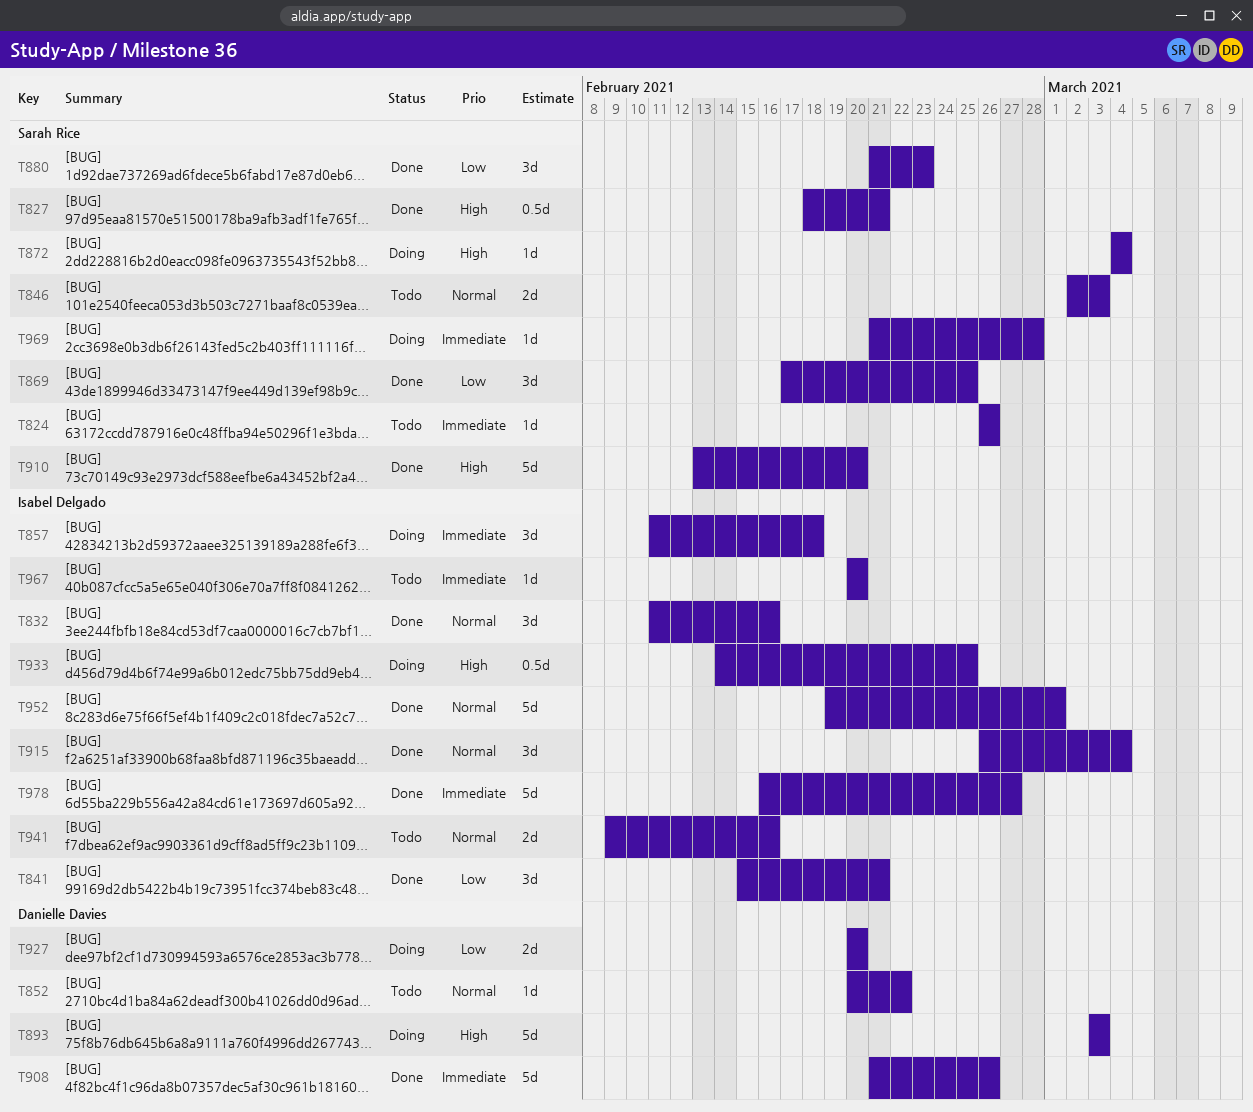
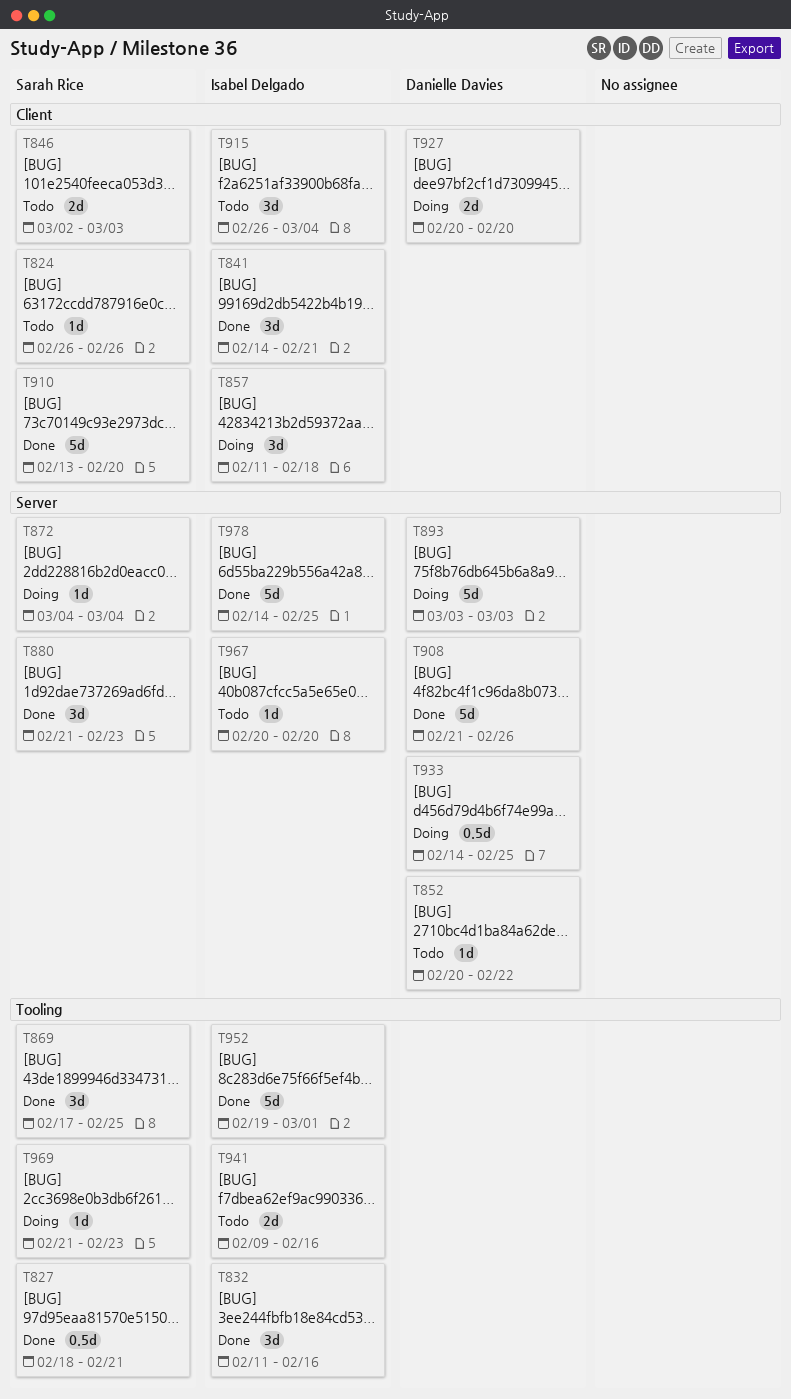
T841, start: Feb 15 -> Feb 14
T915, status: Done -> Todo
T933, owner: Isabel Delgado -> Danielle Davies
T969, due: Feb 28 -> Feb 23
T978, start: Feb 16 -> Feb 14
T978, due: Feb 27 -> Feb 25

